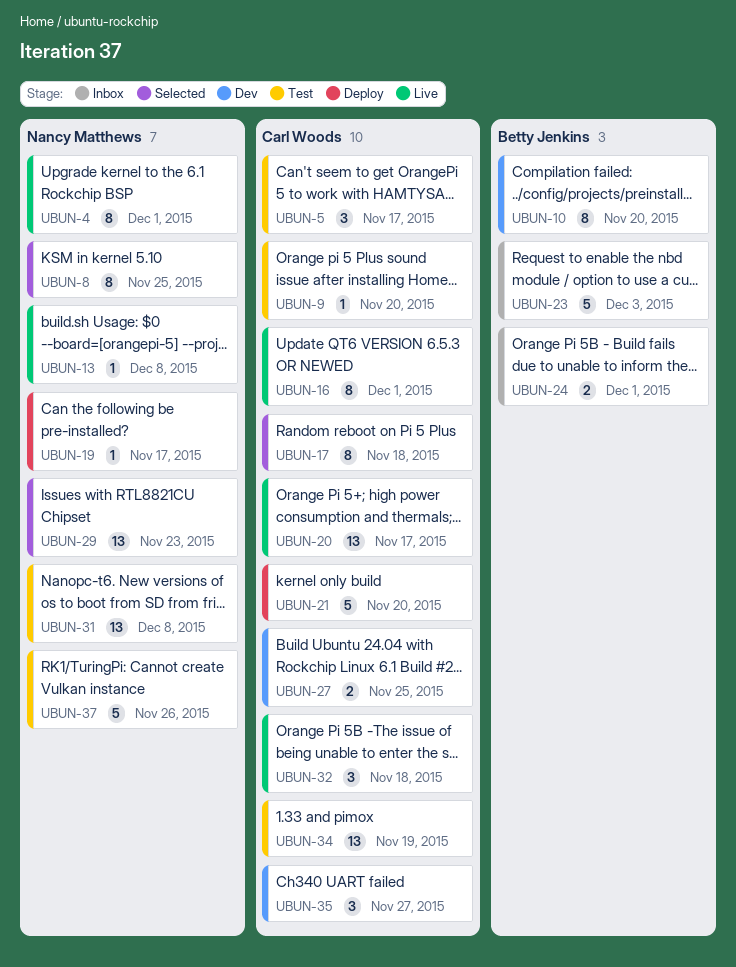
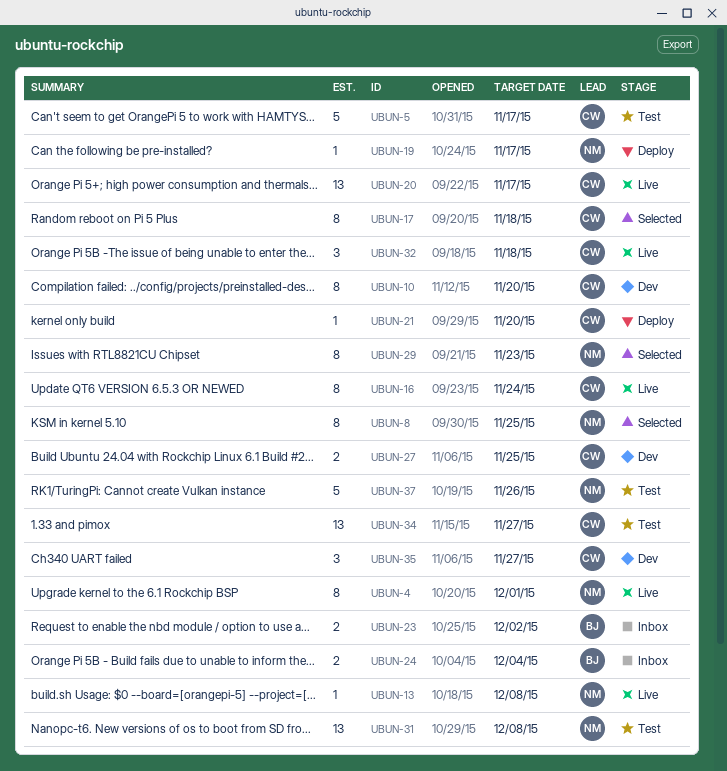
UBUN-5, estimate: 3 -> 5
UBUN-9: present -> none
UBUN-10, owner: Betty Jenkins -> Carl Woods
UBUN-16, due: Dec 1 -> Nov 24
UBUN-21, estimate: 5 -> 1
UBUN-23, estimate: 5 -> 2
UBUN-23, due: Dec 3 -> Dec 2
UBUN-24, due: Dec 1 -> Dec 4
UBUN-29, estimate: 13 -> 8
UBUN-34, due: Nov 19 -> Nov 27

